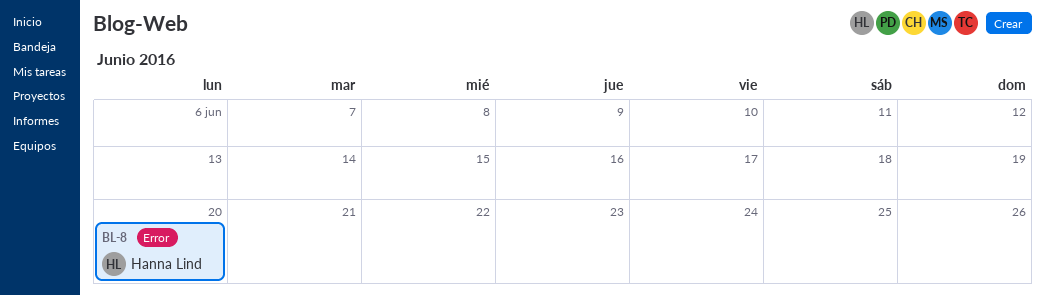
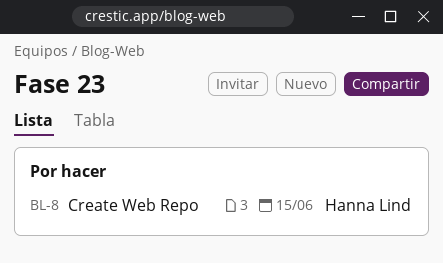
BL-8, due: Jun 20 -> Jun 15

